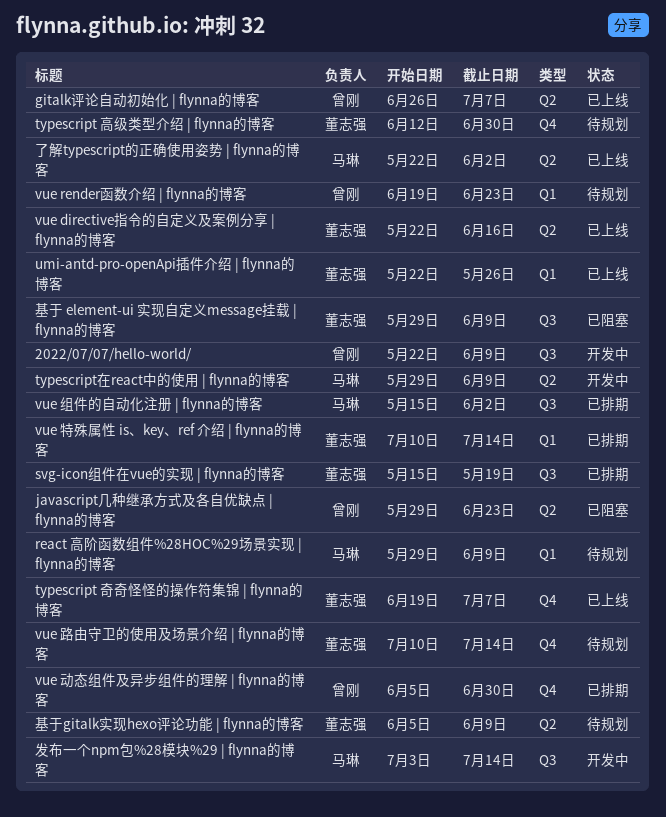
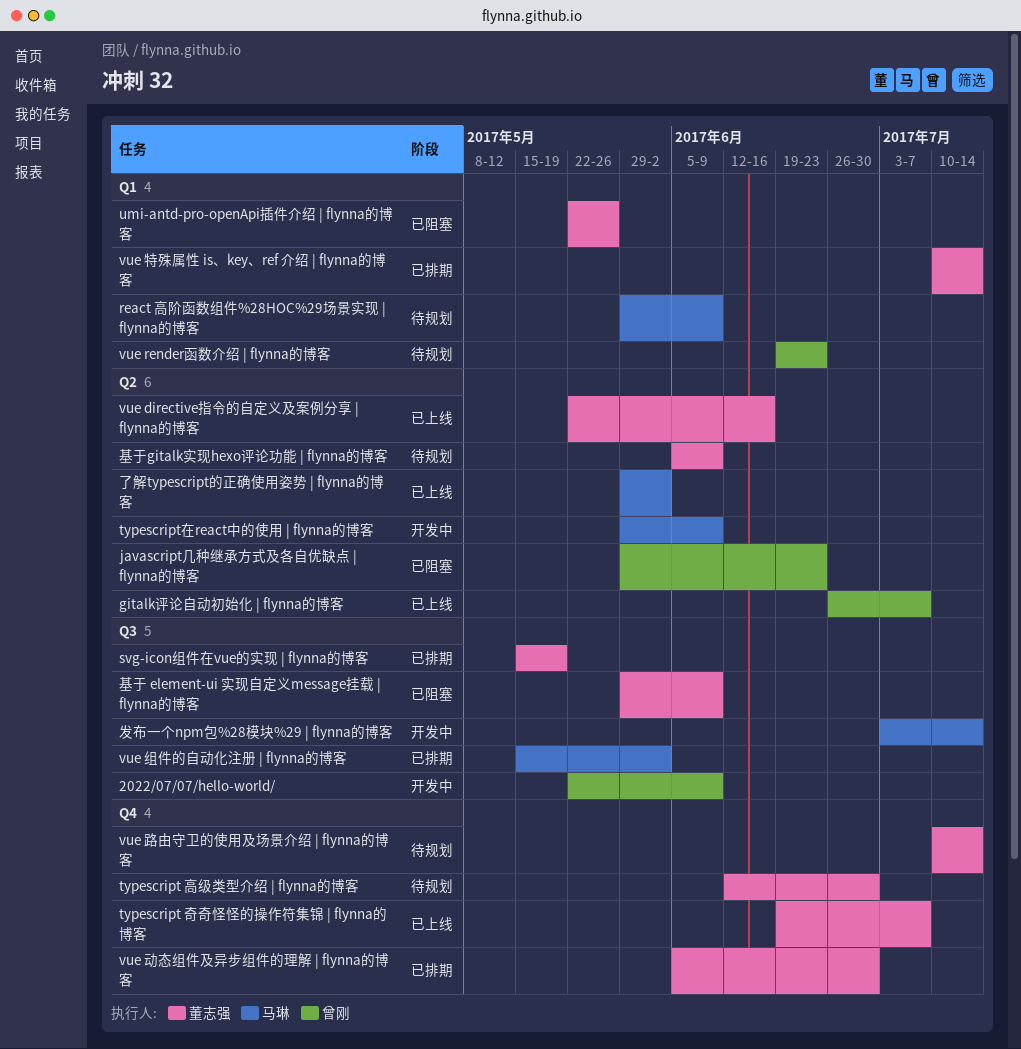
umi-antd-pro-openApi插件介绍 | flynna的博客, status: 已上线 -> 已阻塞
vue 动态组件及异步组件的理解 | flynna的博客, owner: 曾刚 -> 董志强
了解typescript的正确使用姿势 | flynna的博客, start: May 22 -> May 29

